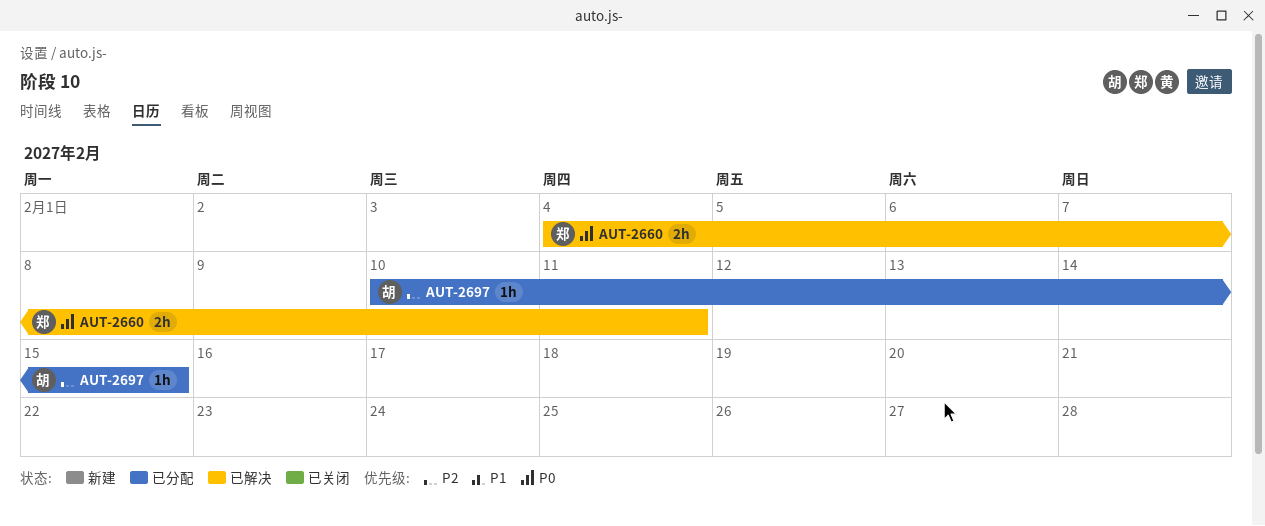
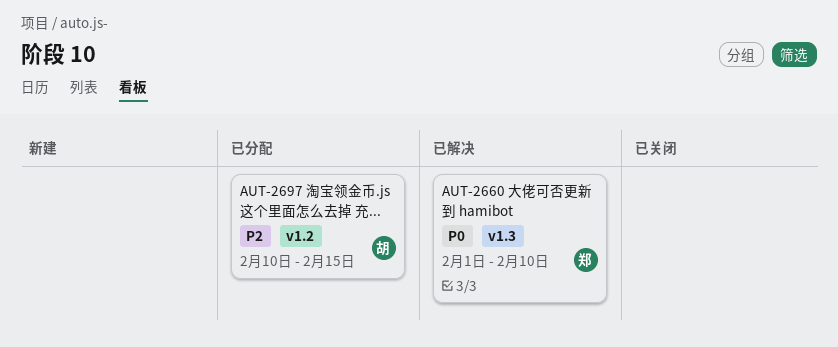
AUT-2660, start: Feb 4 -> Feb 1
AUT-2660, due: Feb 11 -> Feb 10

